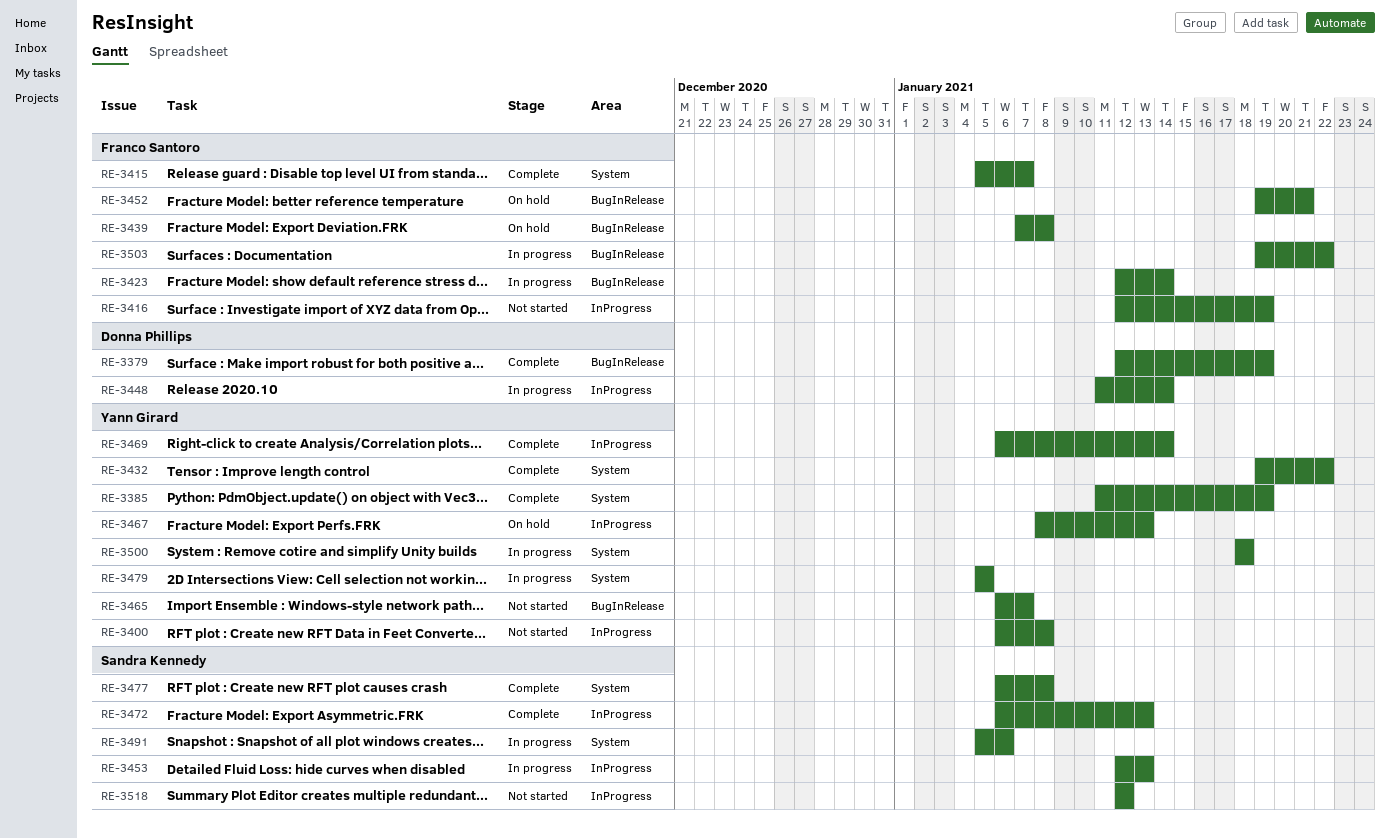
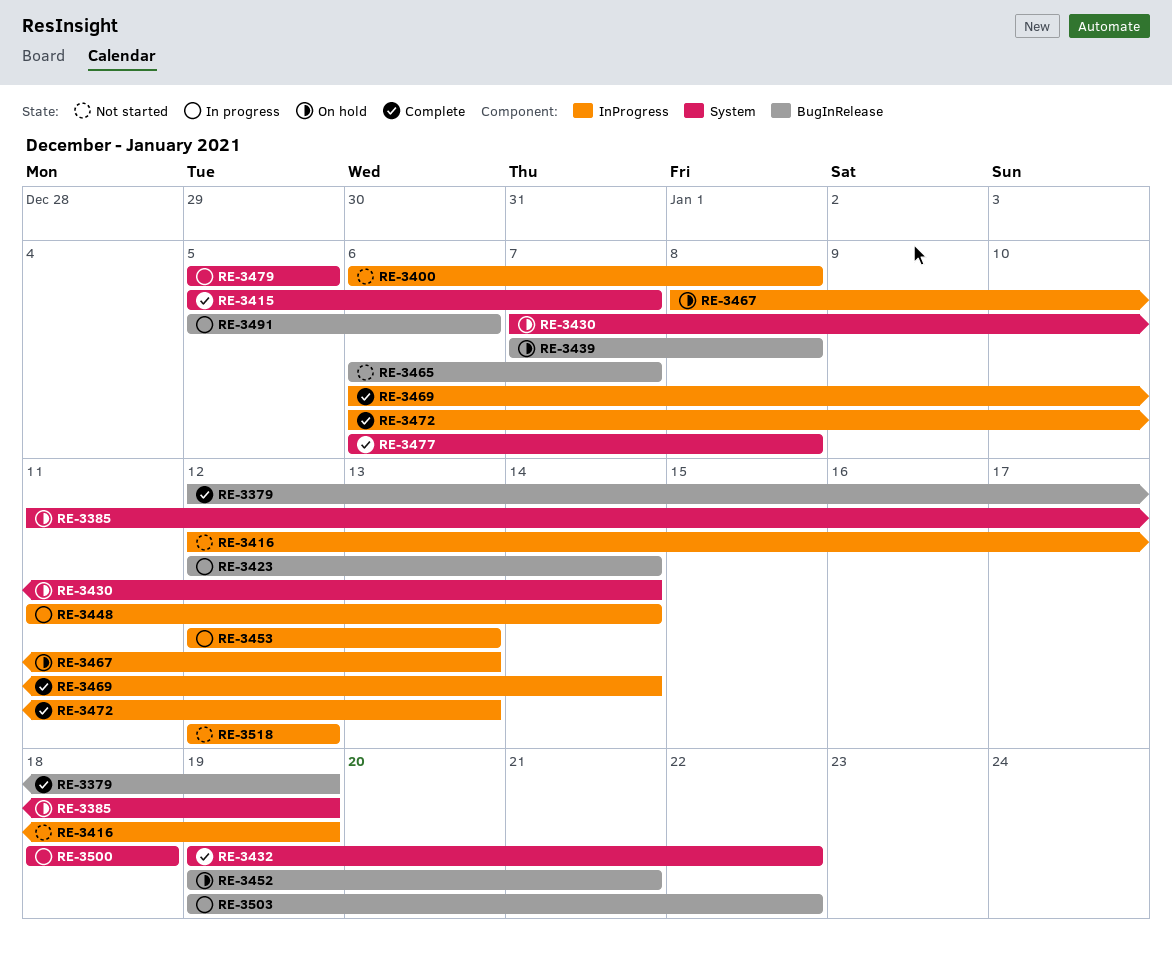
RE-3385, status: Complete -> On hold
RE-3430: none -> present
RE-3491, label: System -> BugInRelease

